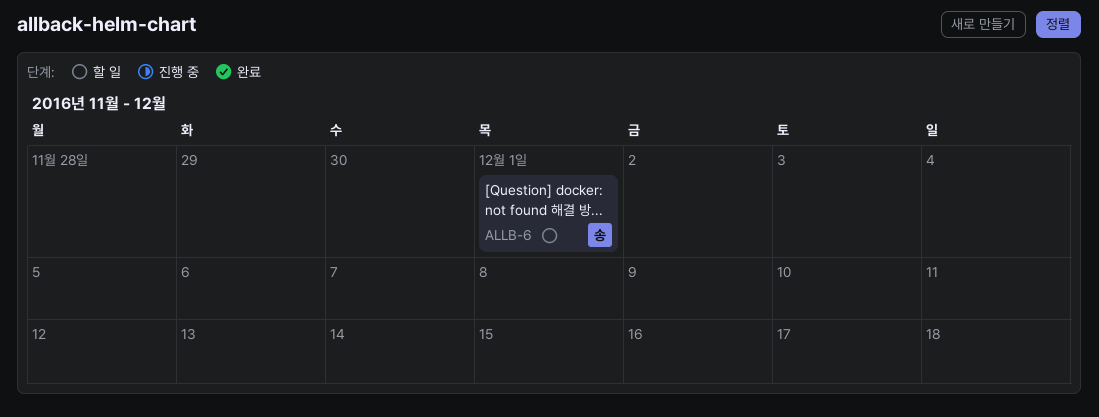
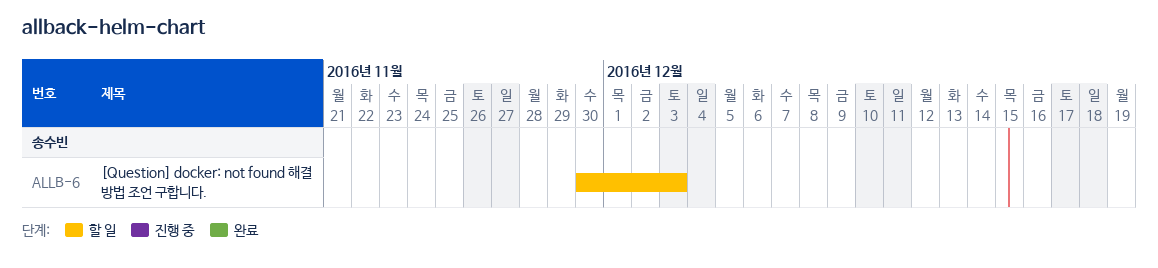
ALLB-6, due: Dec 1 -> Dec 3

